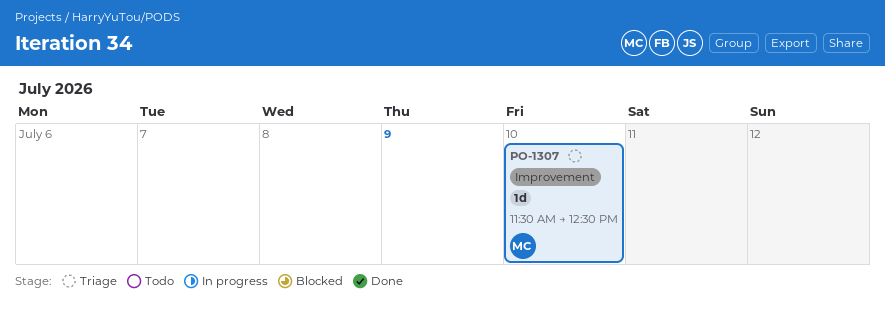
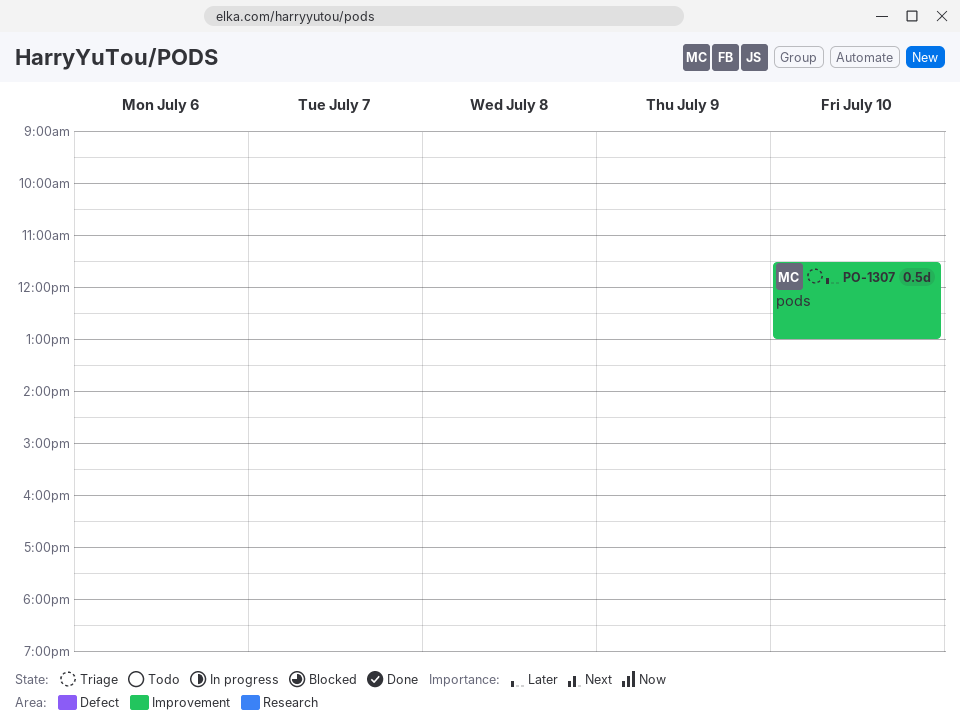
PO-1307, estimate: 1d -> 0.5d
PO-1307, ends: 12:30 -> 13:00

